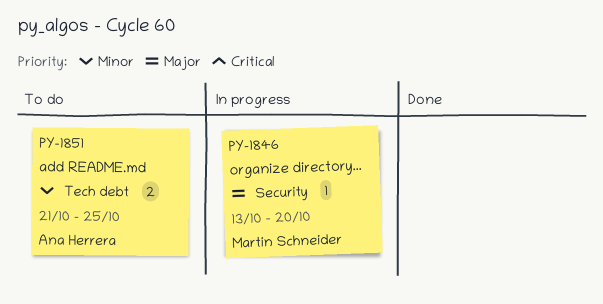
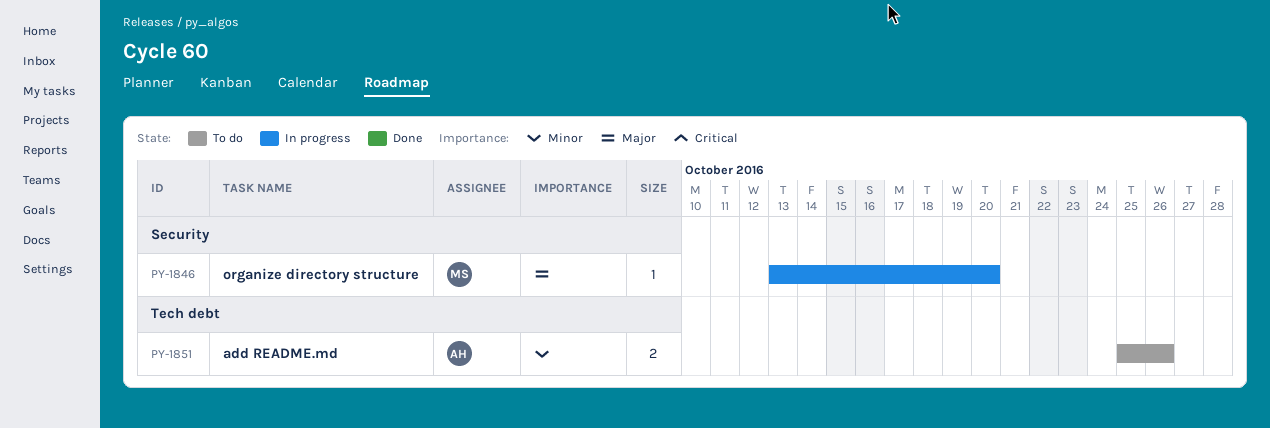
PY-1851, start: Oct 21 -> Oct 25
PY-1851, due: Oct 25 -> Oct 26

